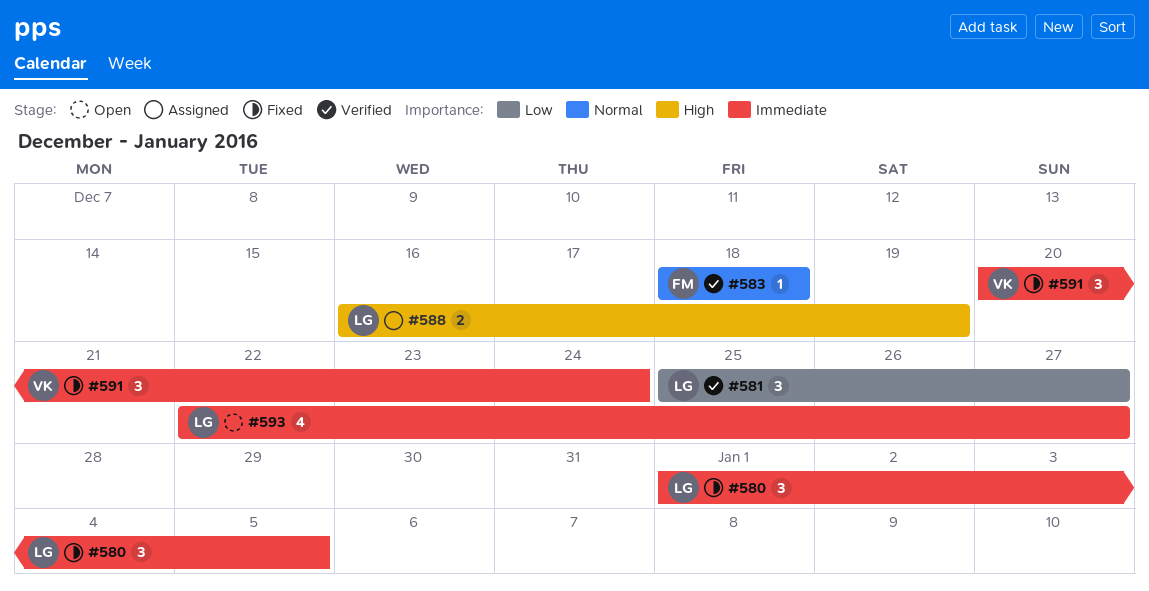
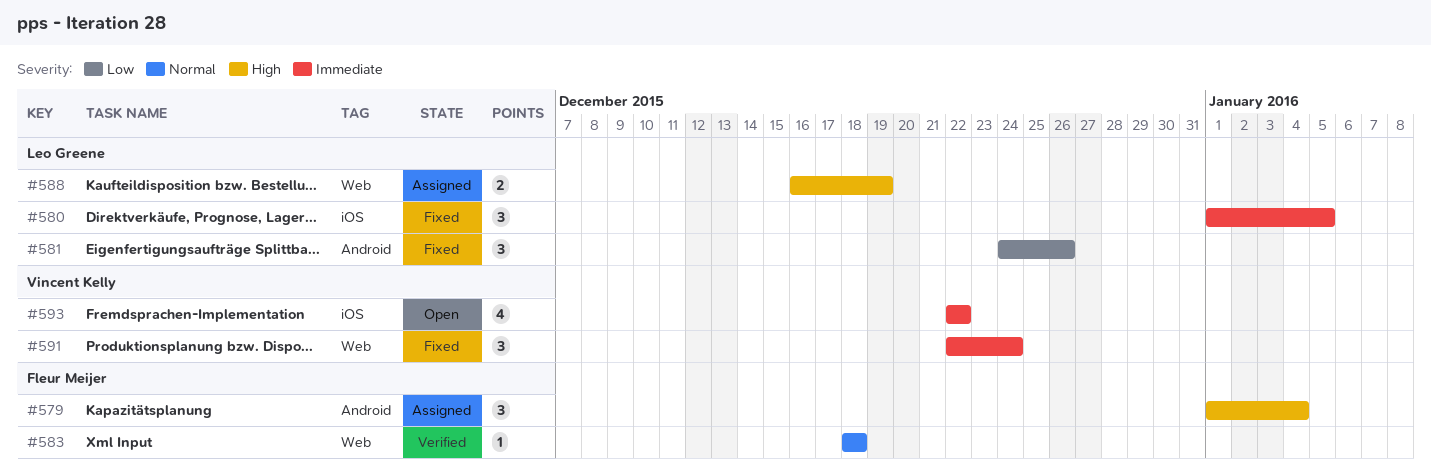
#579: none -> present
#581, status: Verified -> Fixed
#581, start: Dec 25 -> Dec 24
#581, due: Dec 27 -> Dec 26
#591, start: Dec 20 -> Dec 22
#593, owner: Leo Greene -> Vincent Kelly
#593, due: Dec 27 -> Dec 22

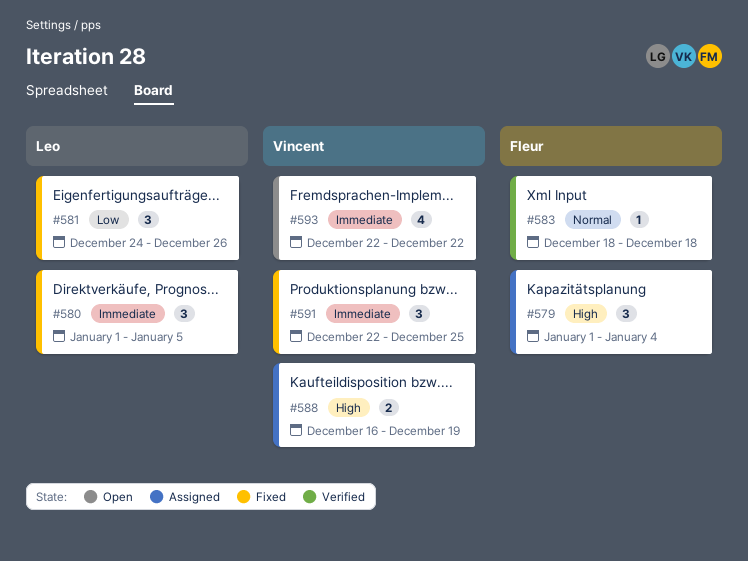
#588, owner: Leo Greene -> Vincent Kelly
#591, due: Dec 24 -> Dec 25

